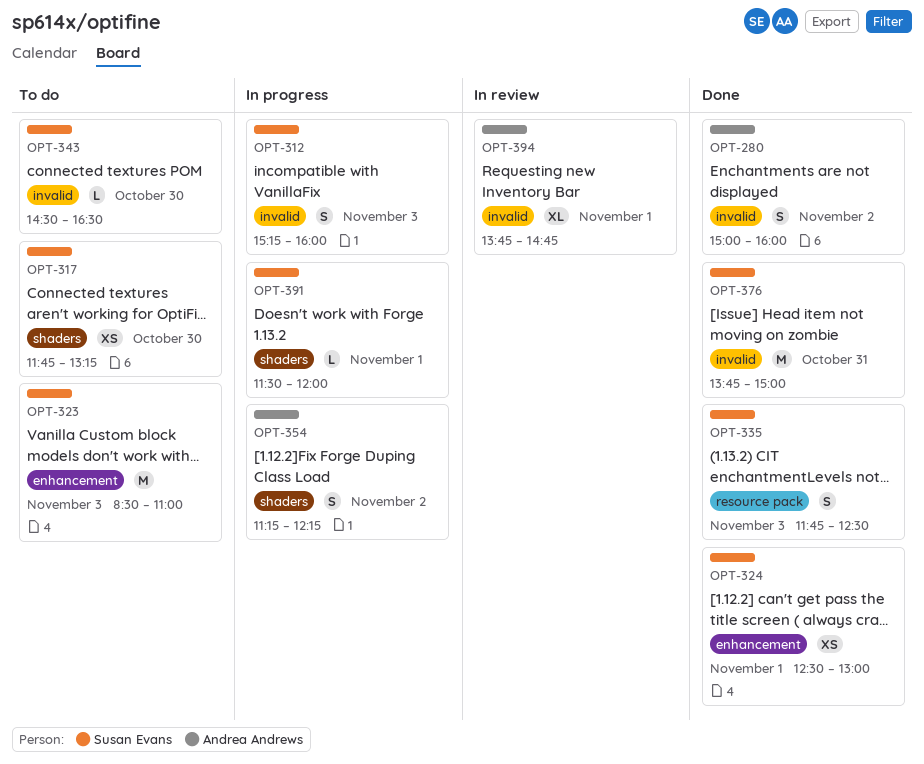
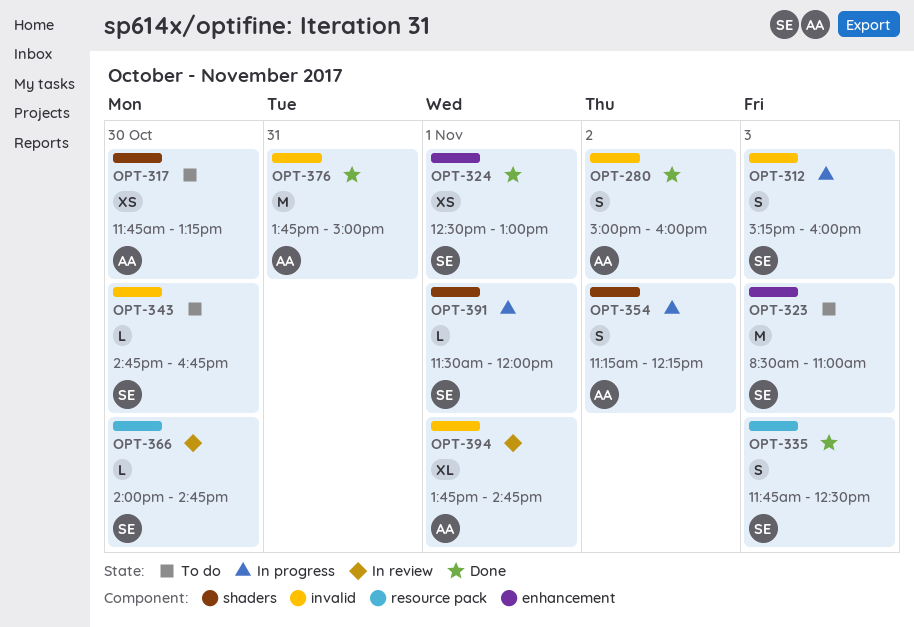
OPT-317, owner: Susan Evans -> Andrea Andrews
OPT-343, begins: 14:30 -> 14:45
OPT-343, ends: 16:30 -> 16:45
OPT-366: none -> present
OPT-376, owner: Susan Evans -> Andrea Andrews

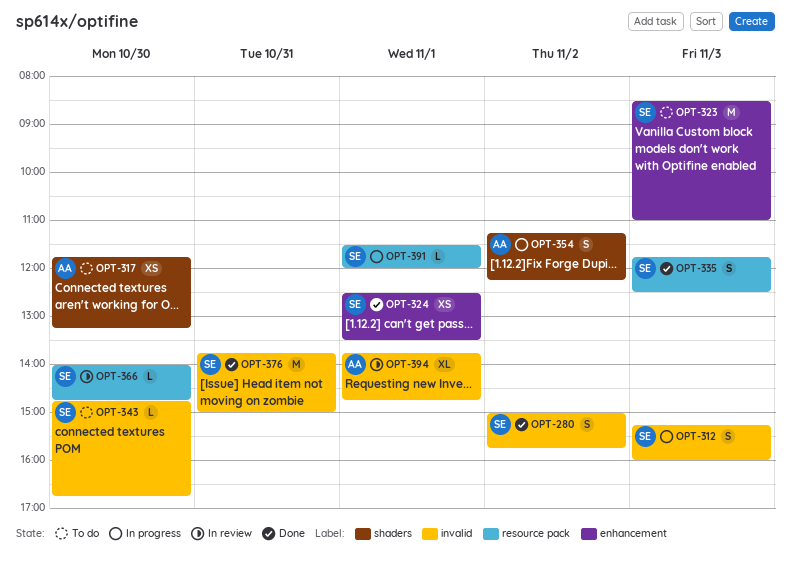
OPT-280, owner: AA -> SE
OPT-280, ends: 16:00 -> 15:45
OPT-324, ends: 13:00 -> 13:30
OPT-376, owner: AA -> SE
OPT-391, label: shaders -> resource pack

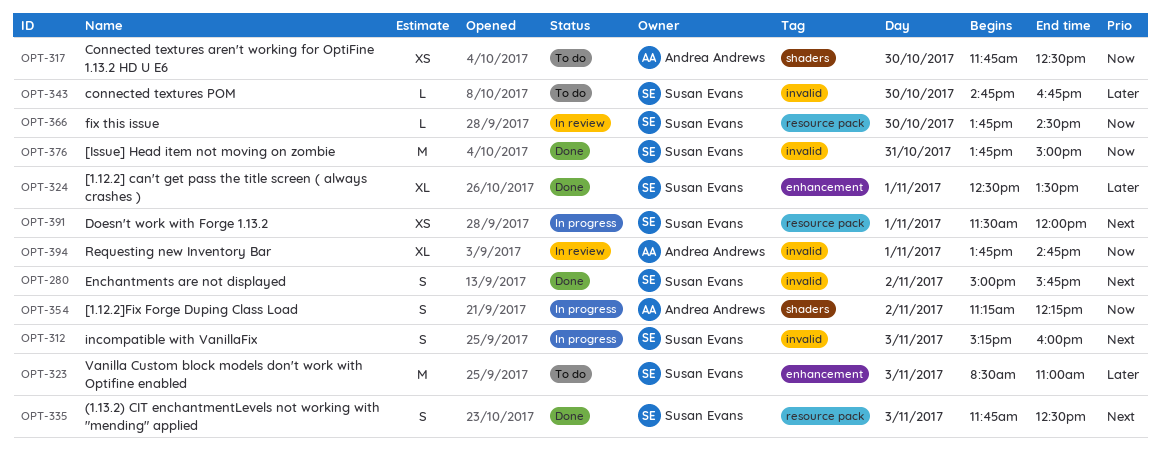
OPT-317, ends: 13:15 -> 12:30
OPT-324, estimate: XS -> XL
OPT-366, begins: 14:00 -> 13:45
OPT-366, ends: 14:45 -> 14:30
OPT-391, estimate: L -> XS

